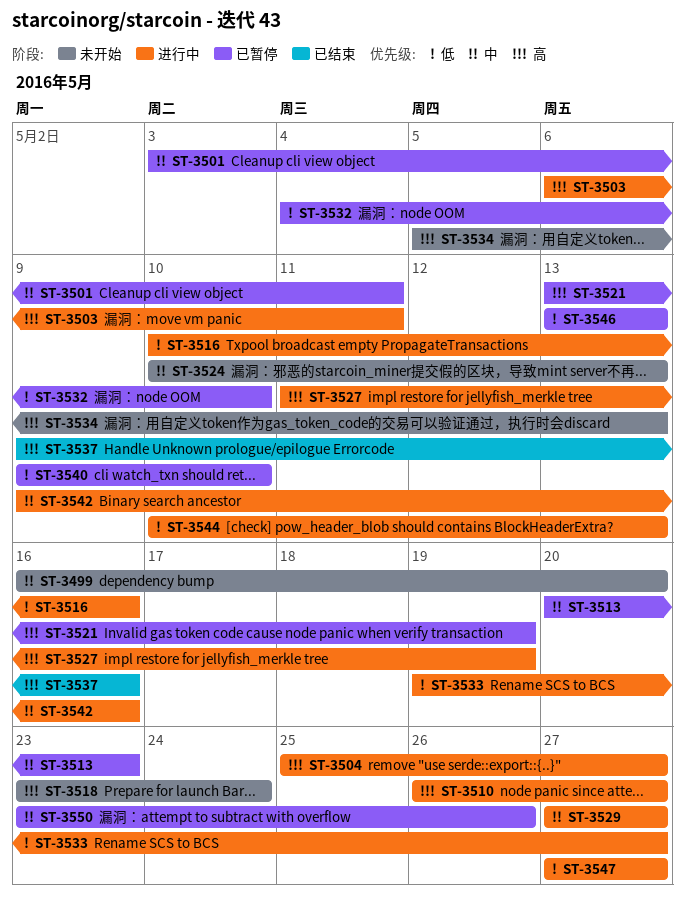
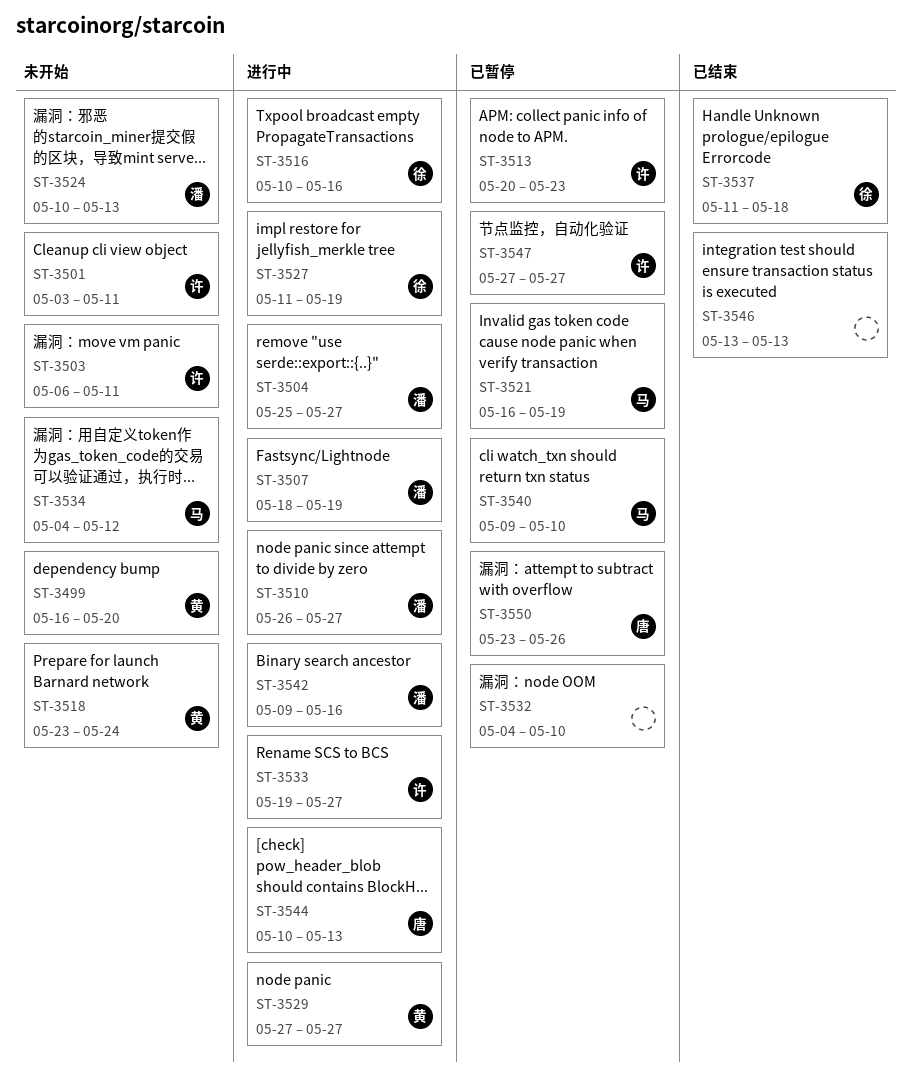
ST-3501, status: 已暂停 -> 未开始
ST-3503, status: 进行中 -> 未开始
ST-3507: none -> present
ST-3521, start: May 13 -> May 16
ST-3534, start: May 5 -> May 4
ST-3534, due: May 13 -> May 12
ST-3537, start: May 9 -> May 11
ST-3537, due: May 16 -> May 18
ST-3546, status: 已暂停 -> 已结束
ST-3547, status: 进行中 -> 已暂停

